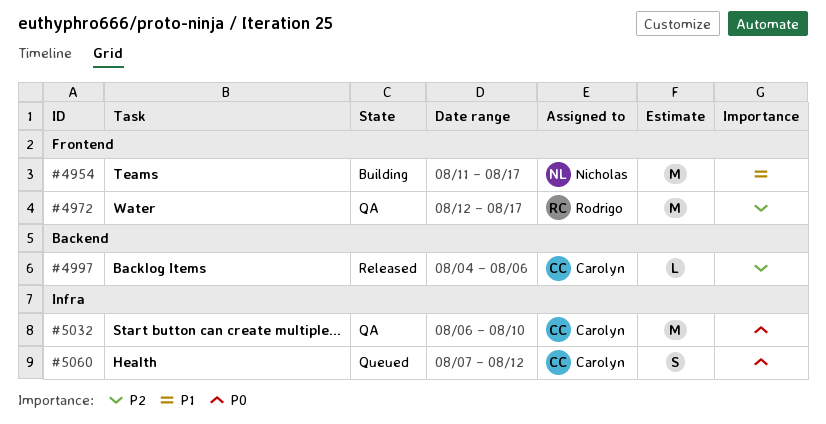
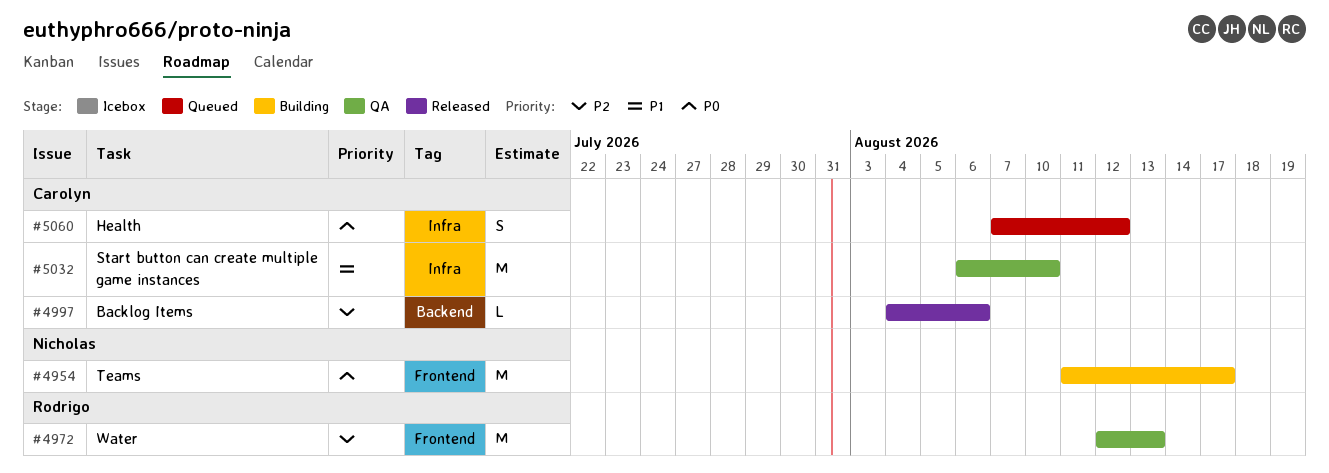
#4954, priority: P1 -> P0
#4972, due: Aug 17 -> Aug 13
#5032, priority: P0 -> P1

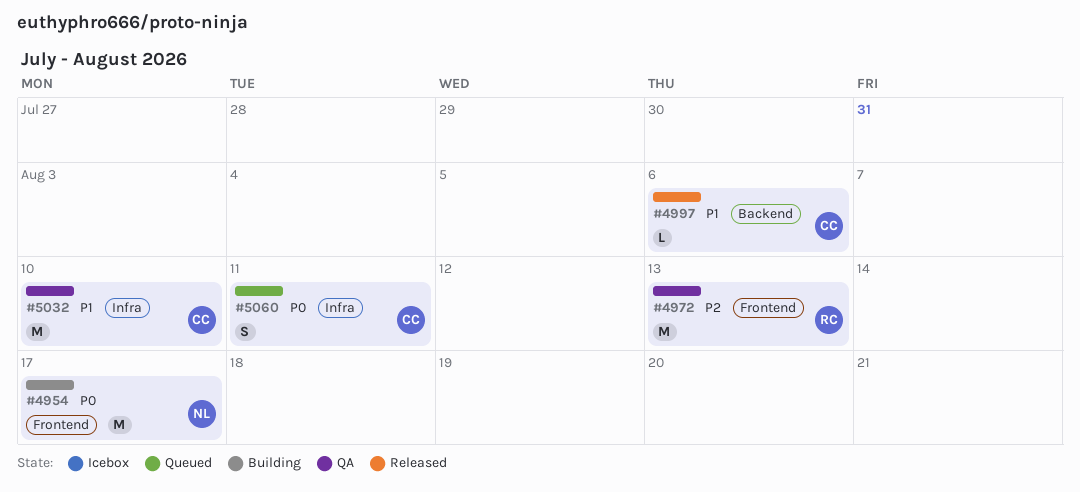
#4997, priority: P2 -> P1
#5060, due: Aug 12 -> Aug 11

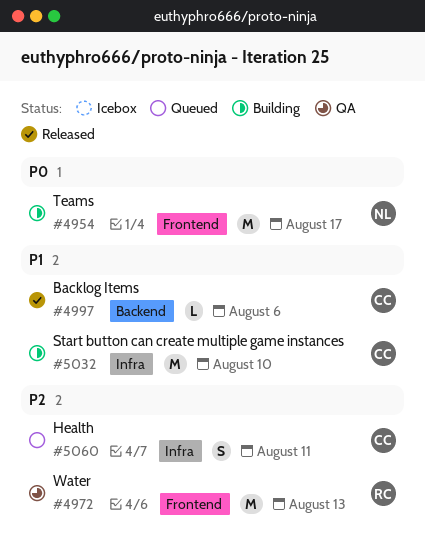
#5032, status: QA -> Building
#5060, priority: P0 -> P2

